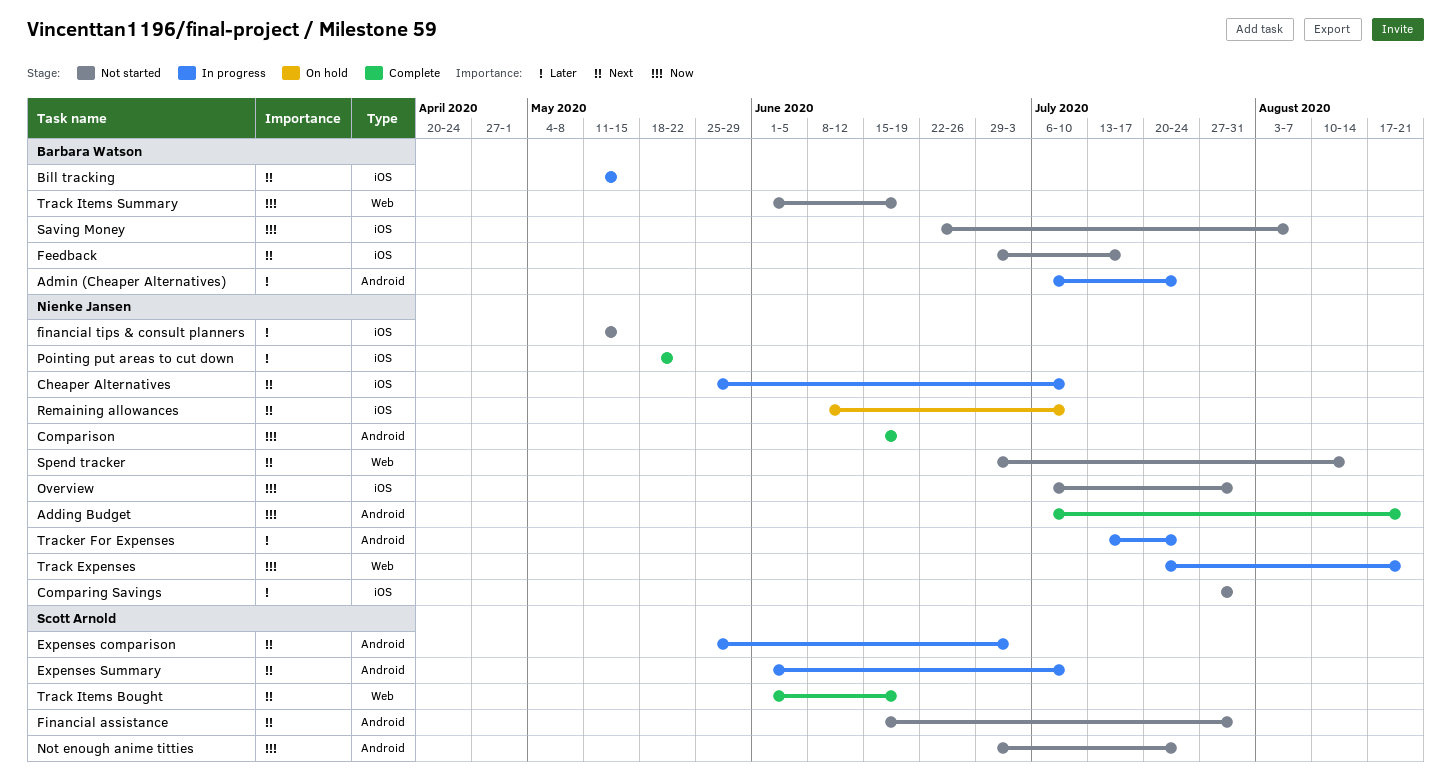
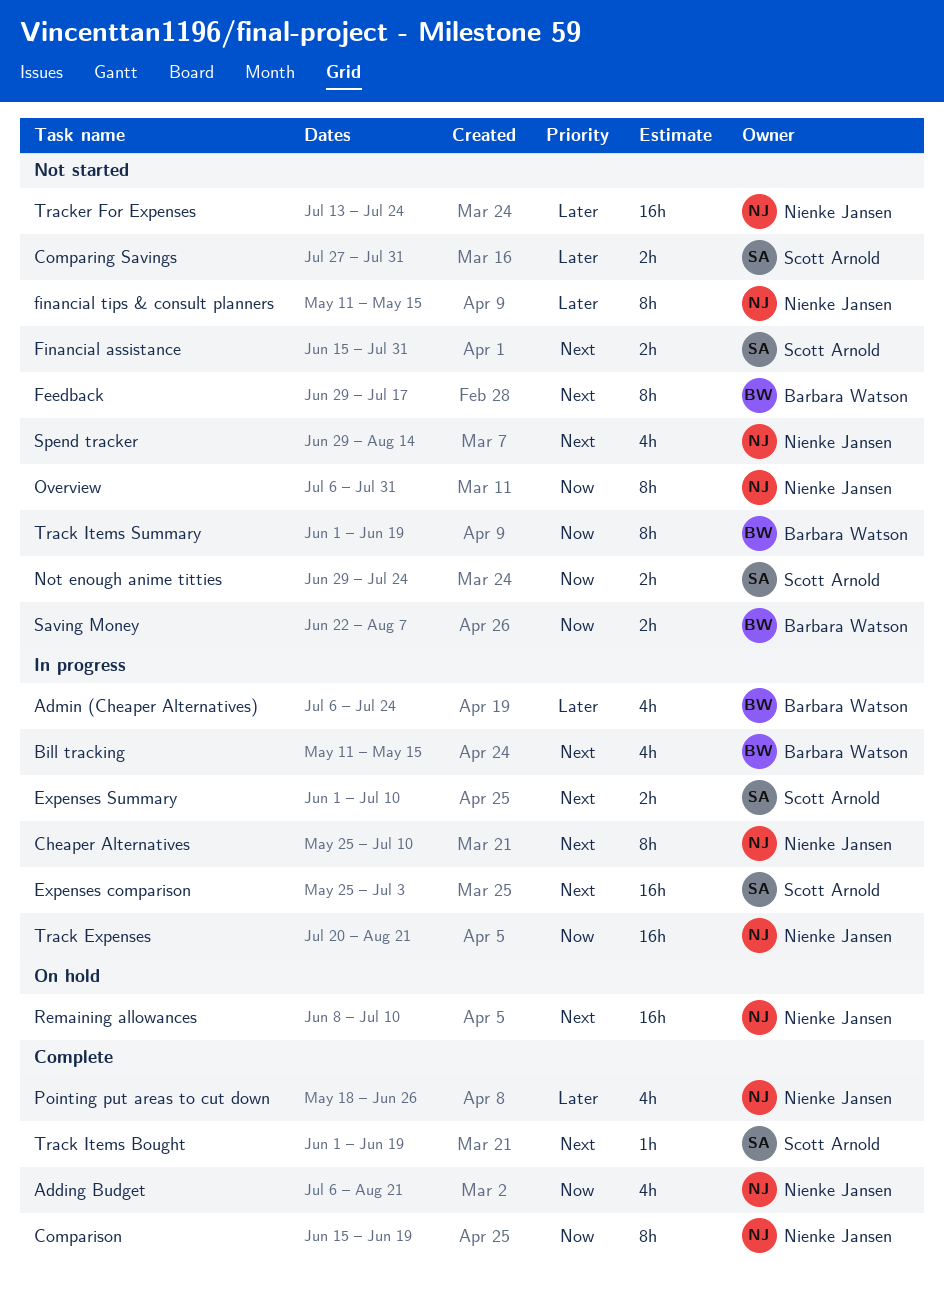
Comparing Savings, owner: Nienke Jansen -> Scott Arnold
Pointing put areas to cut down, due: May 22 -> Jun 26
Tracker For Expenses, status: In progress -> Not started

